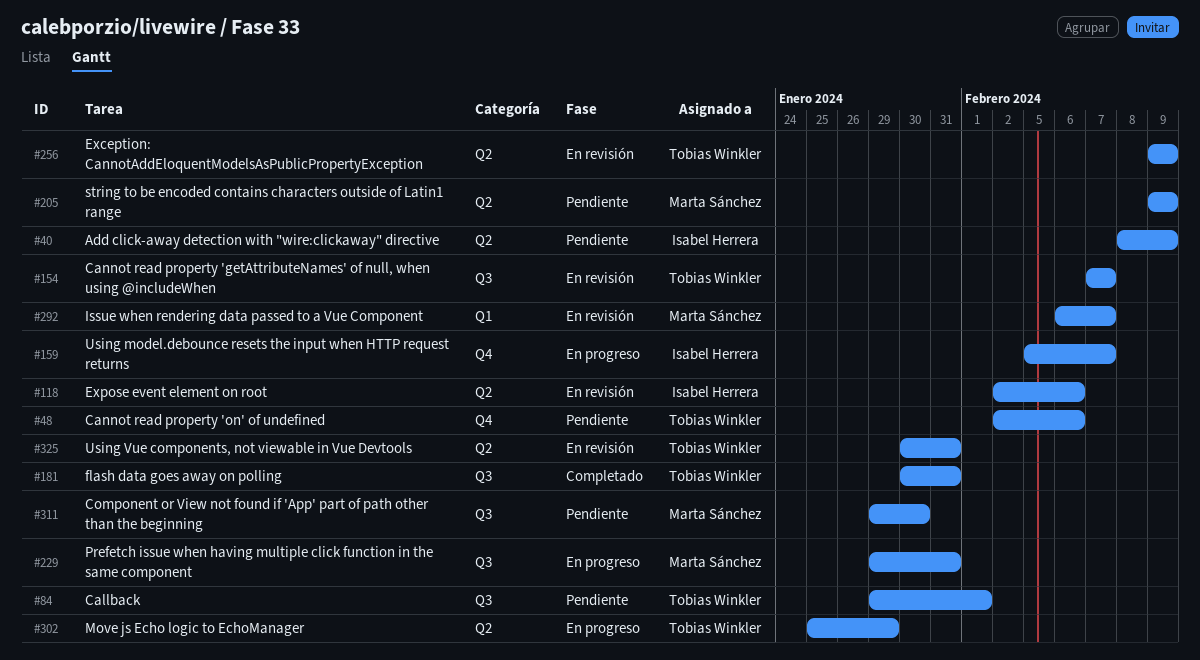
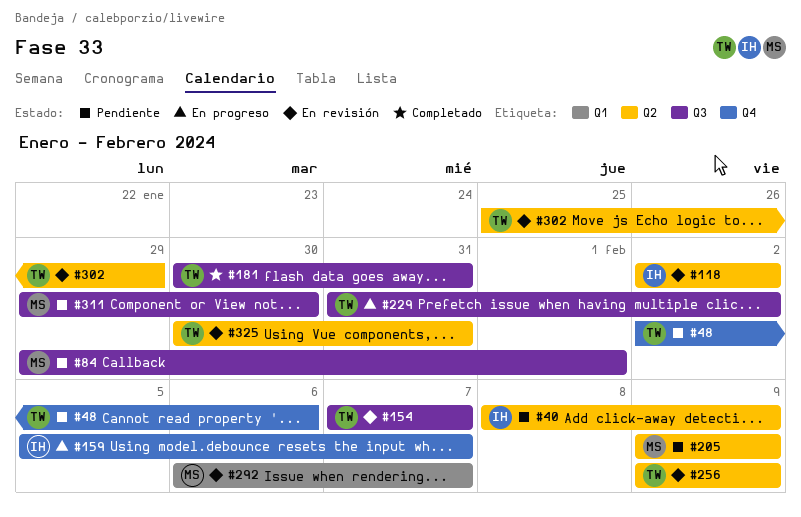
#84, owner: Tobias Winkler -> Marta Sánchez
#118, due: Feb 6 -> Feb 2
#229, owner: Marta Sánchez -> Tobias Winkler
#229, start: Jan 29 -> Jan 31
#229, due: Jan 31 -> Feb 2
#302, status: En progreso -> En revisión

